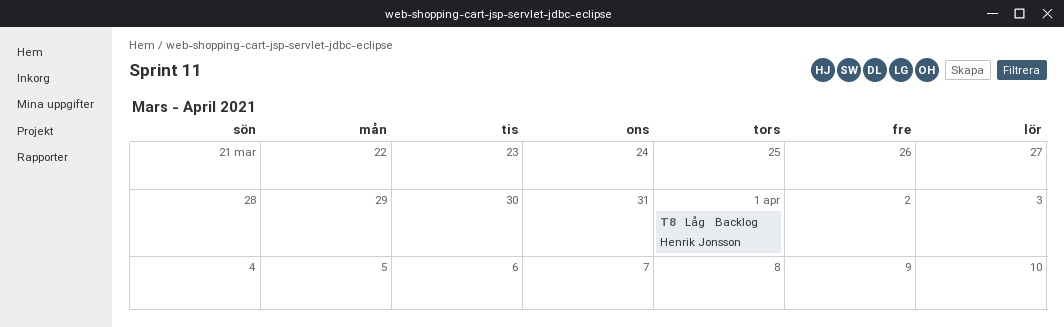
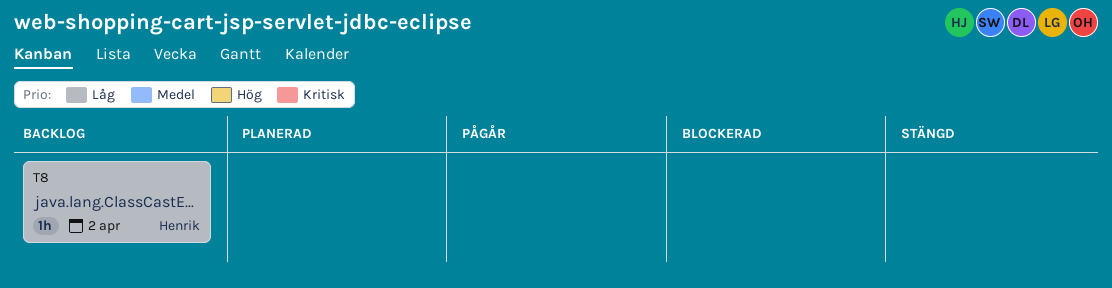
T8, due: Apr 1 -> Apr 2

